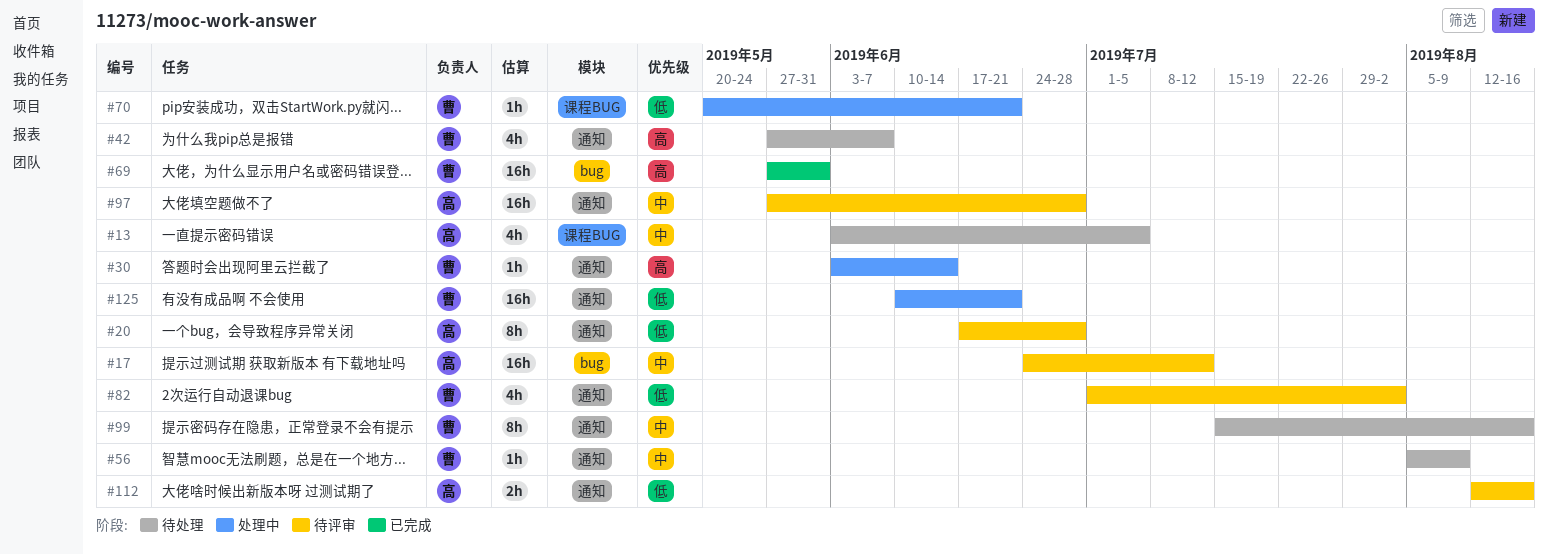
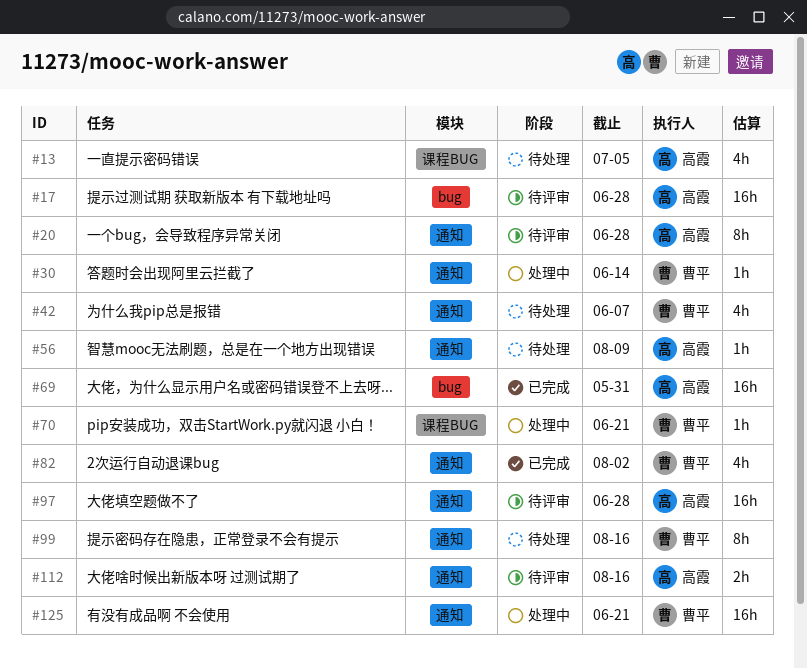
#17, due: Jul 12 -> Jun 28
#56, owner: 曹平 -> 高霞
#69, owner: 曹平 -> 高霞
#82, status: 待评审 -> 已完成

